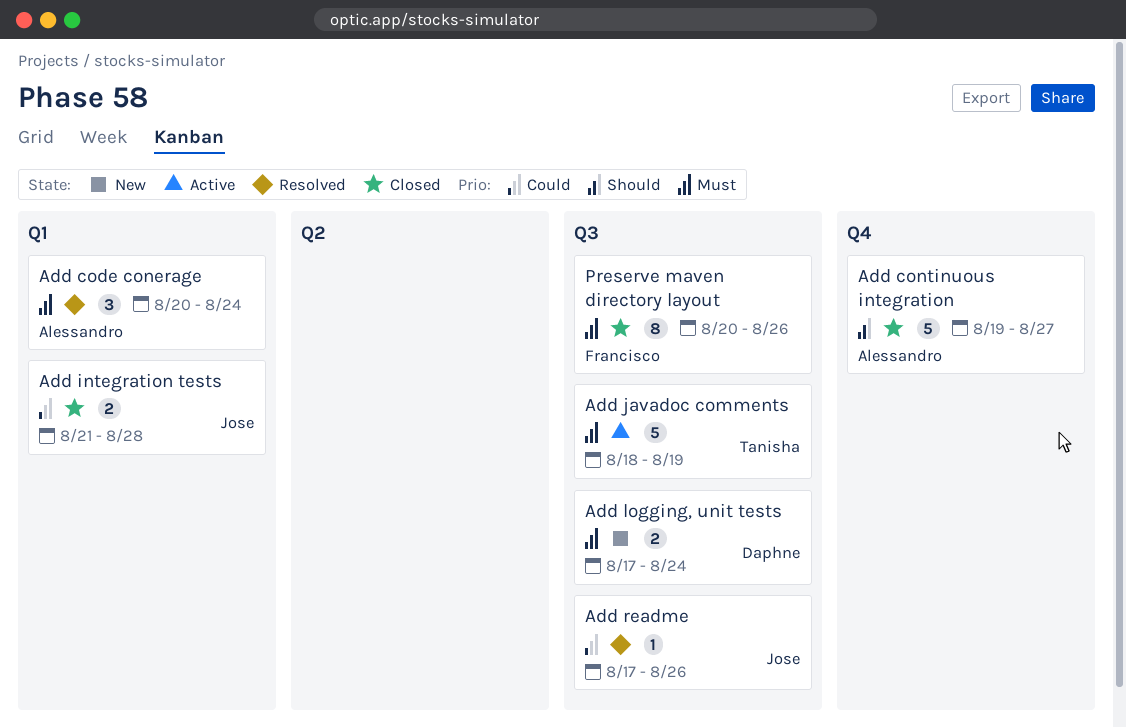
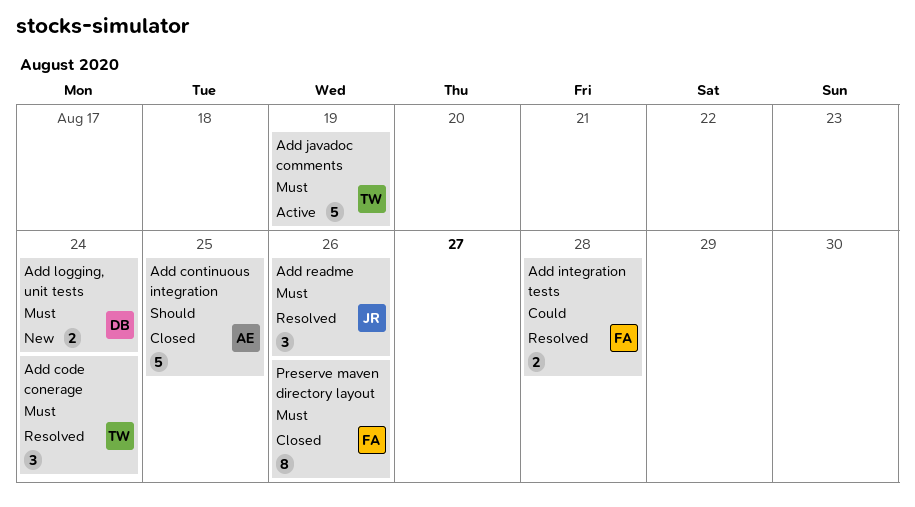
Add code conerage, owner: Alessandro -> Tanisha
Add continuous integration, due: Aug 27 -> Aug 25
Add integration tests, status: Closed -> Resolved
Add integration tests, owner: Jose -> Francisco
Add readme, priority: Could -> Must
Add readme, estimate: 1 -> 3

